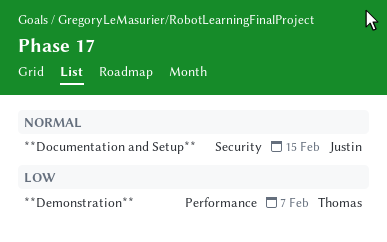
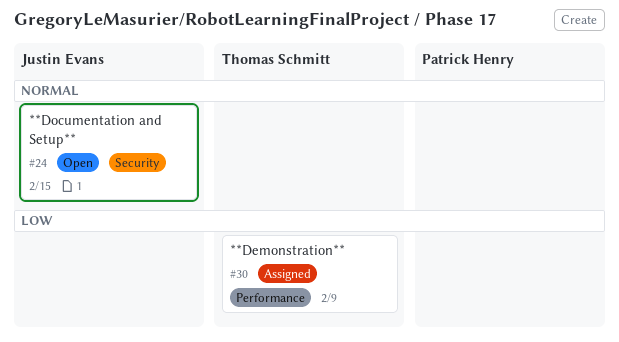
**Demonstration**, due: Feb 7 -> Feb 9

